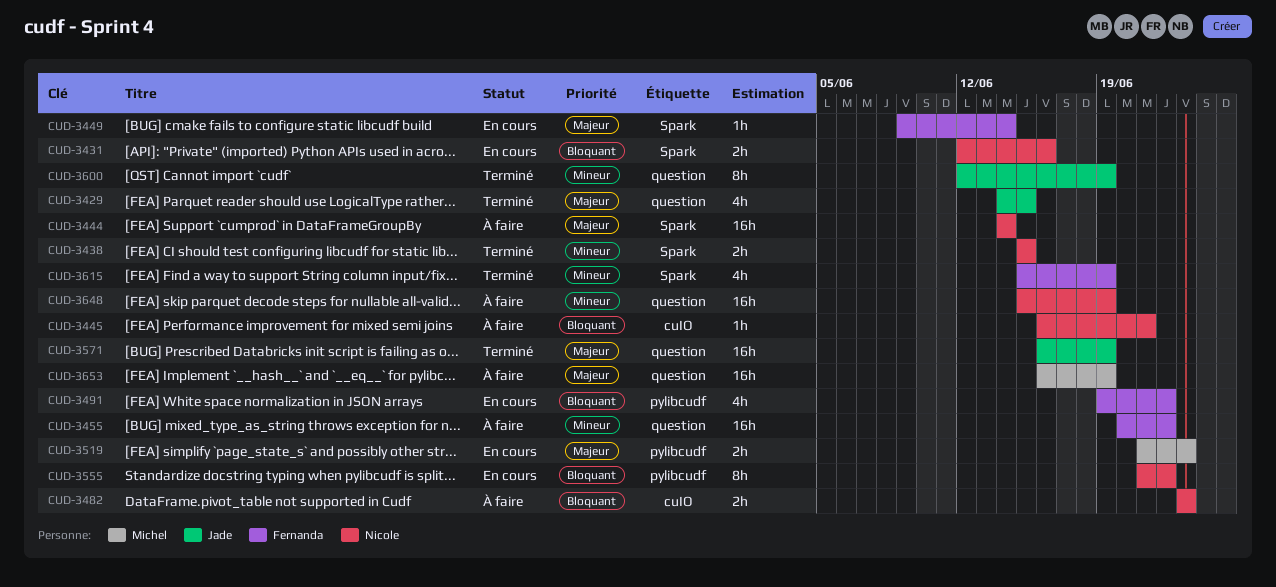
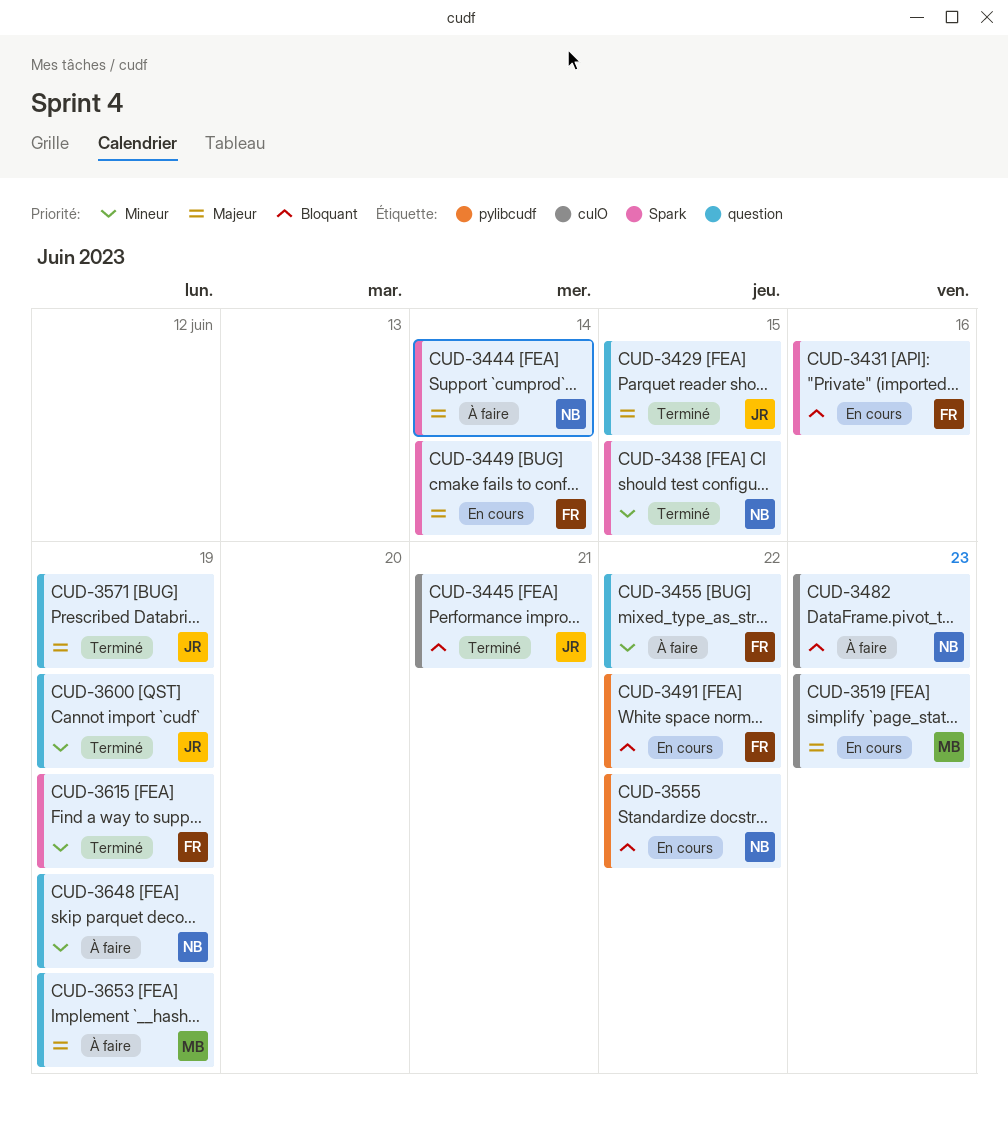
CUD-3431, owner: Nicole -> Fernanda
CUD-3445, status: À faire -> Terminé
CUD-3445, owner: Nicole -> Jade
CUD-3519, label: pylibcudf -> cuIO

